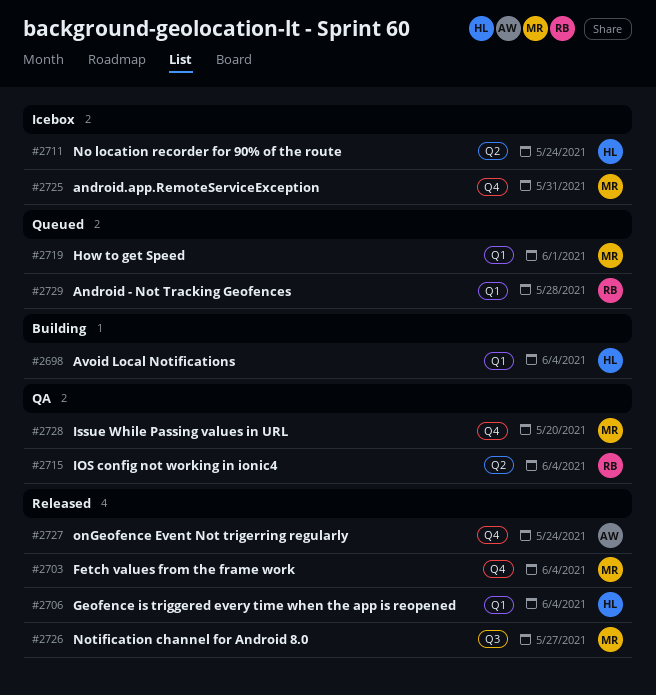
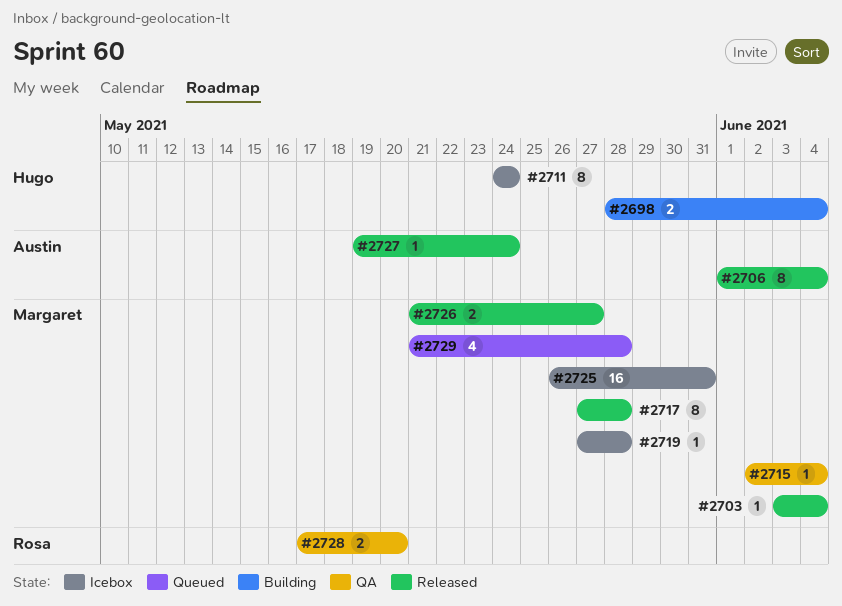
#2706, owner: Hugo -> Austin
#2715, owner: Rosa -> Margaret
#2717: none -> present
#2719, status: Queued -> Icebox
#2719, due: Jun 1 -> May 28
#2728, owner: Margaret -> Rosa
#2729, owner: Rosa -> Margaret

